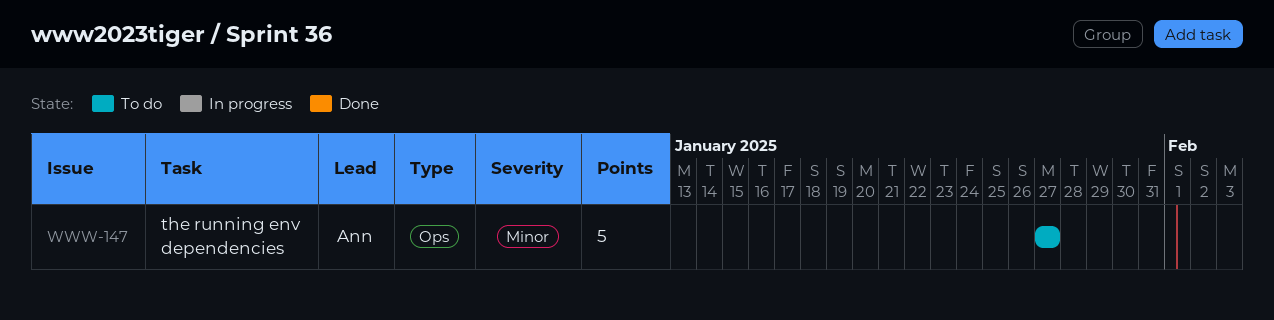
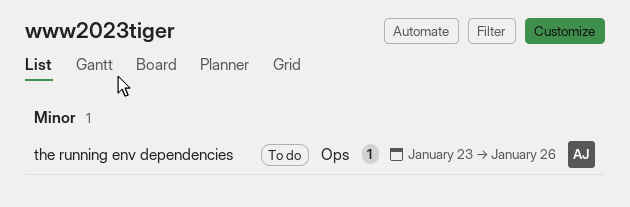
the running env dependencies, estimate: 5 -> 1
the running env dependencies, start: Jan 27 -> Jan 23
the running env dependencies, due: Jan 27 -> Jan 26

